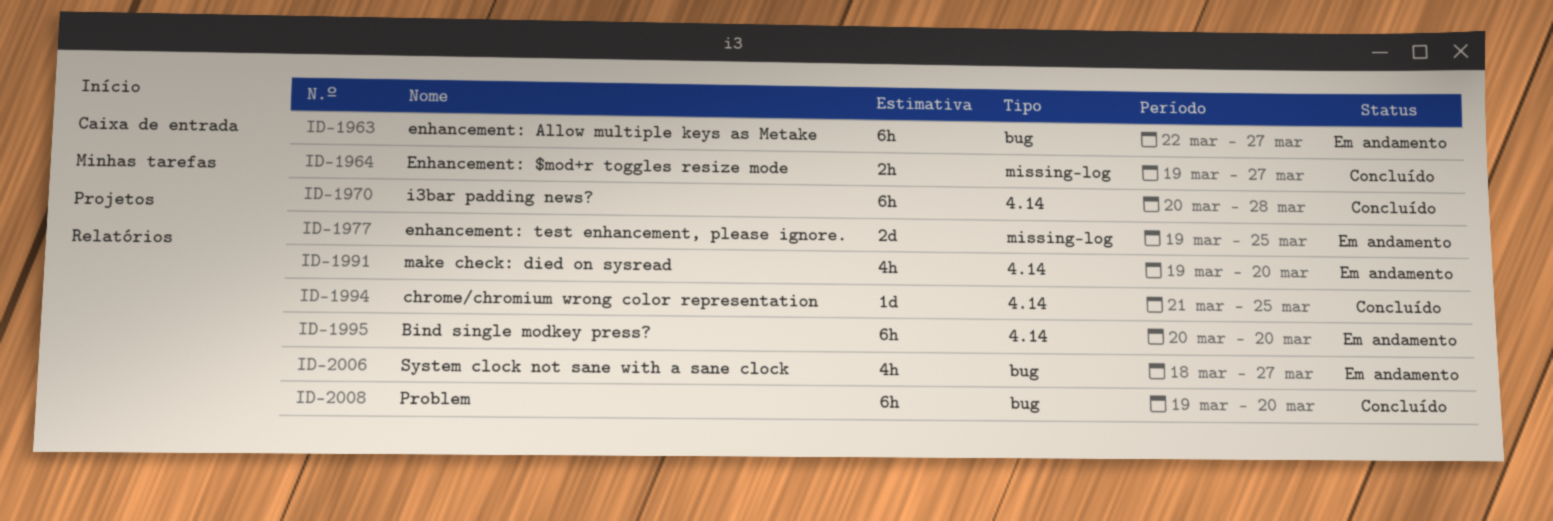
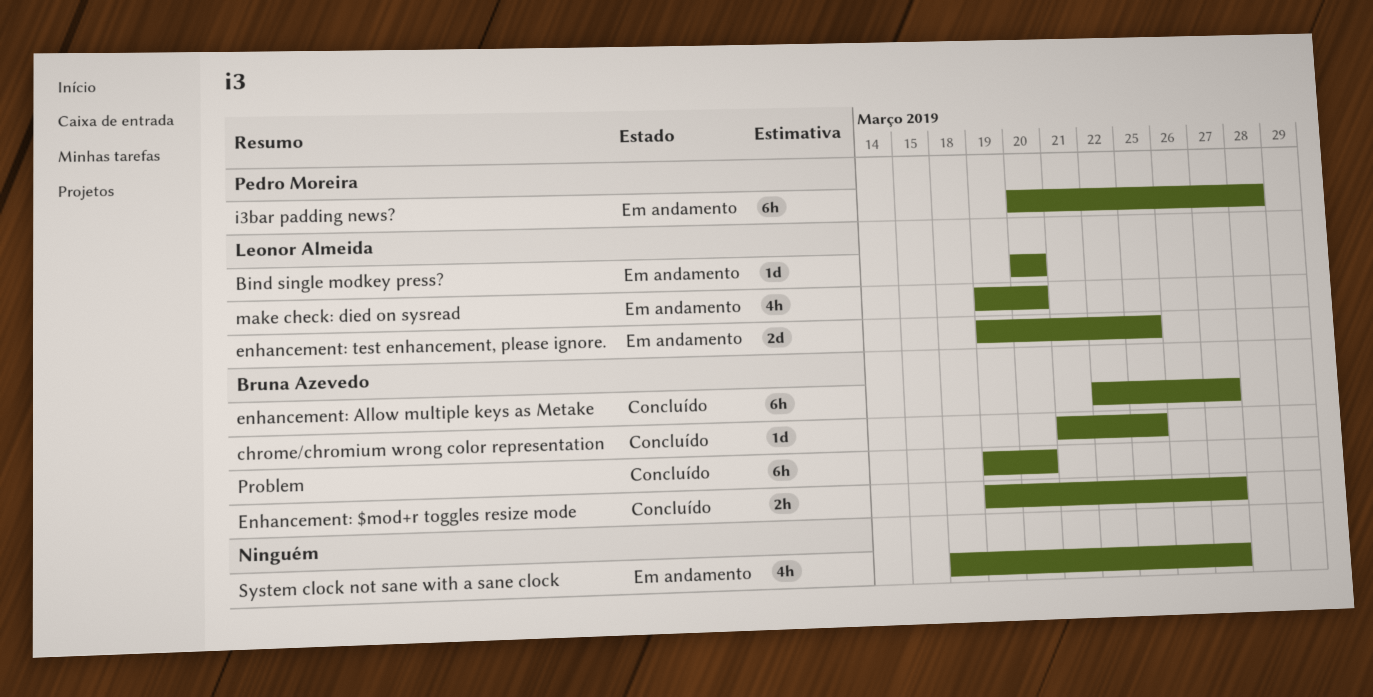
Bind single modkey press?, estimate: 6h -> 1d
enhancement: Allow multiple keys as Metake, status: Em andamento -> Concluído
i3bar padding news?, status: Concluído -> Em andamento

